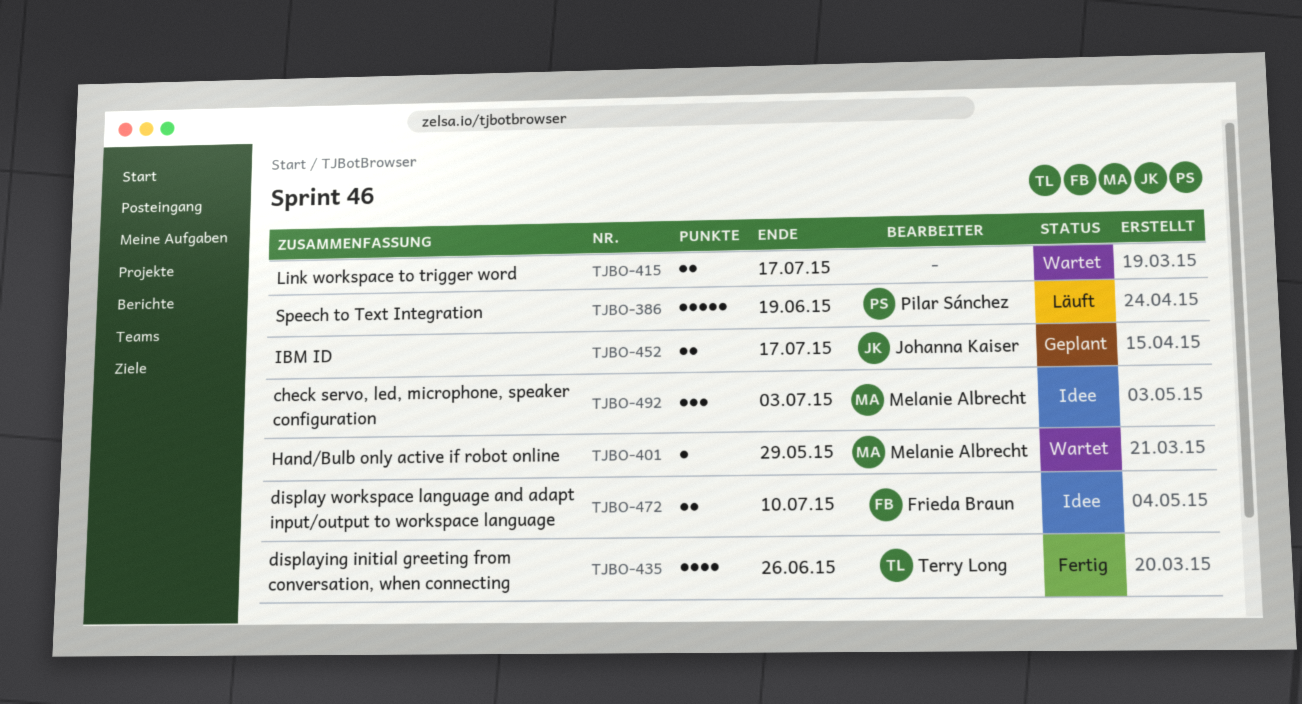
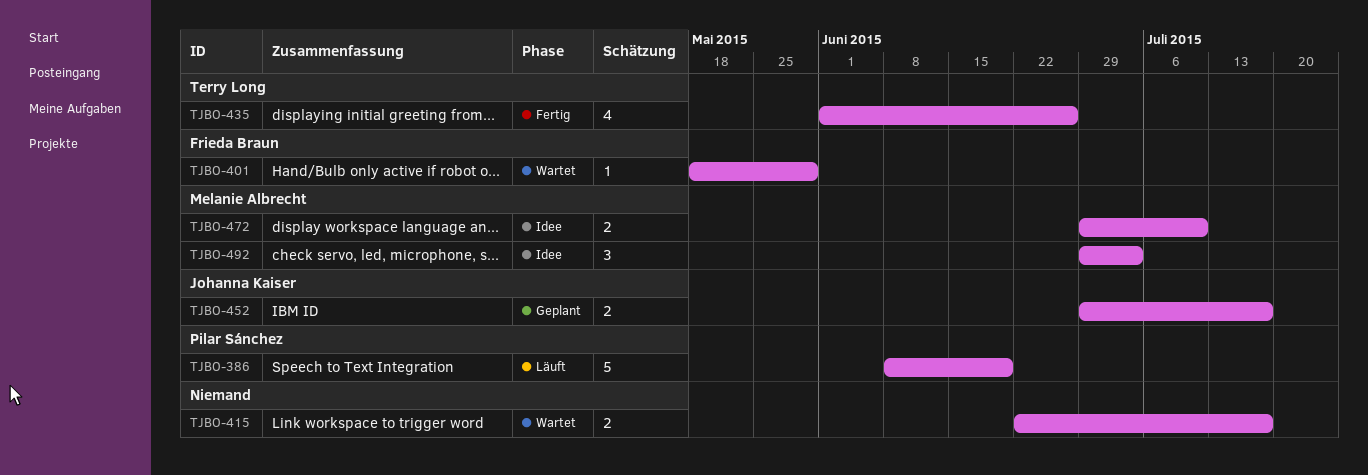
TJBO-401, owner: Melanie Albrecht -> Frieda Braun
TJBO-472, owner: Frieda Braun -> Melanie Albrecht

